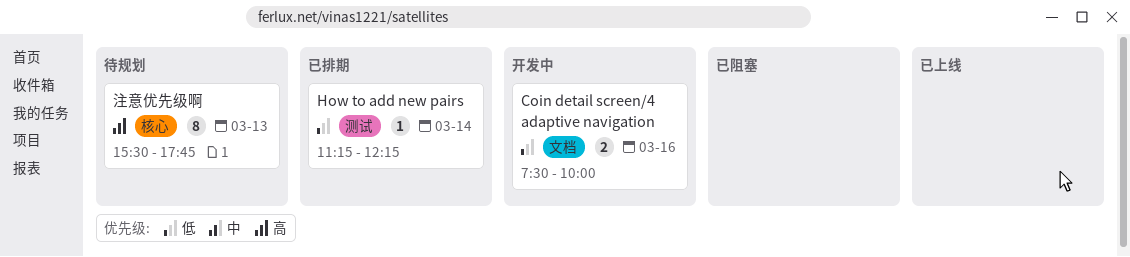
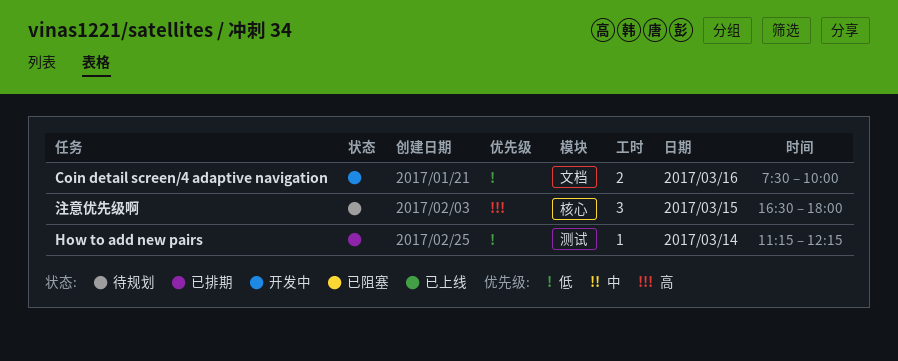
注意优先级啊, estimate: 8 -> 3
注意优先级啊, day: Mar 13 -> Mar 15
注意优先级啊, begins: 15:30 -> 16:30
注意优先级啊, ends: 17:45 -> 18:00

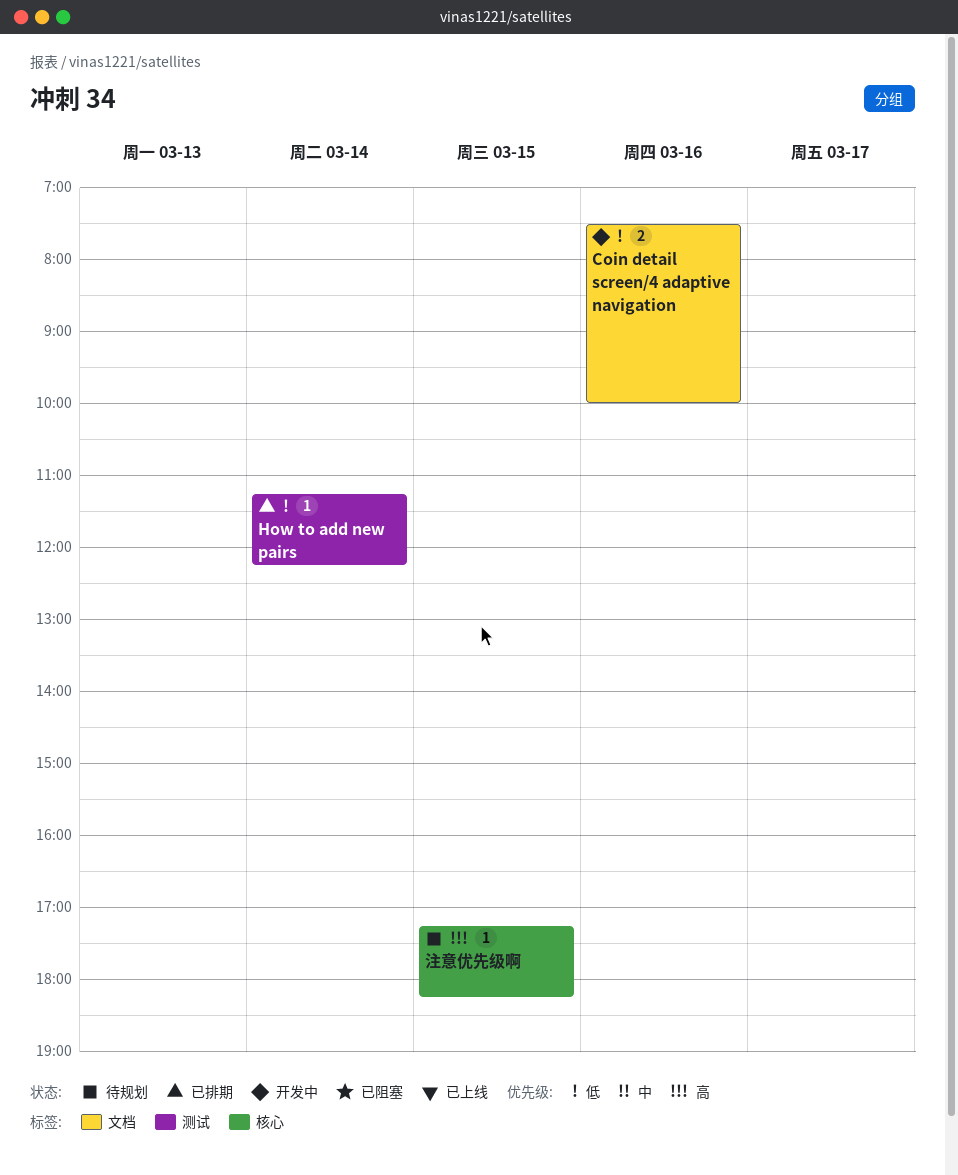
注意优先级啊, estimate: 3 -> 1
注意优先级啊, begins: 16:30 -> 17:15
注意优先级啊, ends: 18:00 -> 18:15

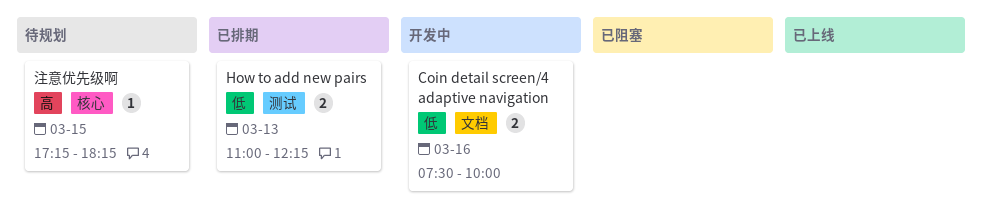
How to add new pairs, estimate: 1 -> 2
How to add new pairs, day: Mar 14 -> Mar 13
How to add new pairs, begins: 11:15 -> 11:00

